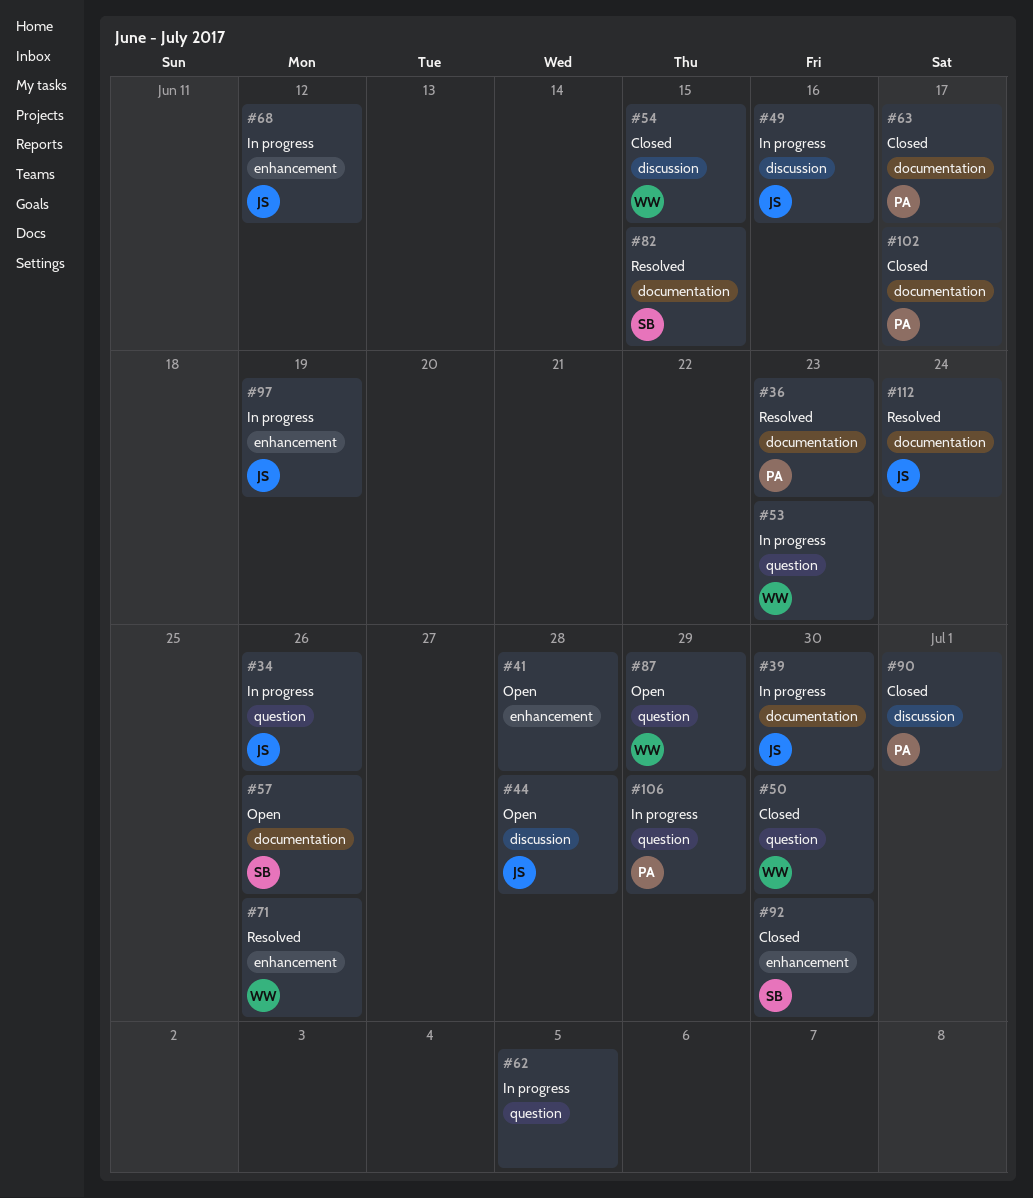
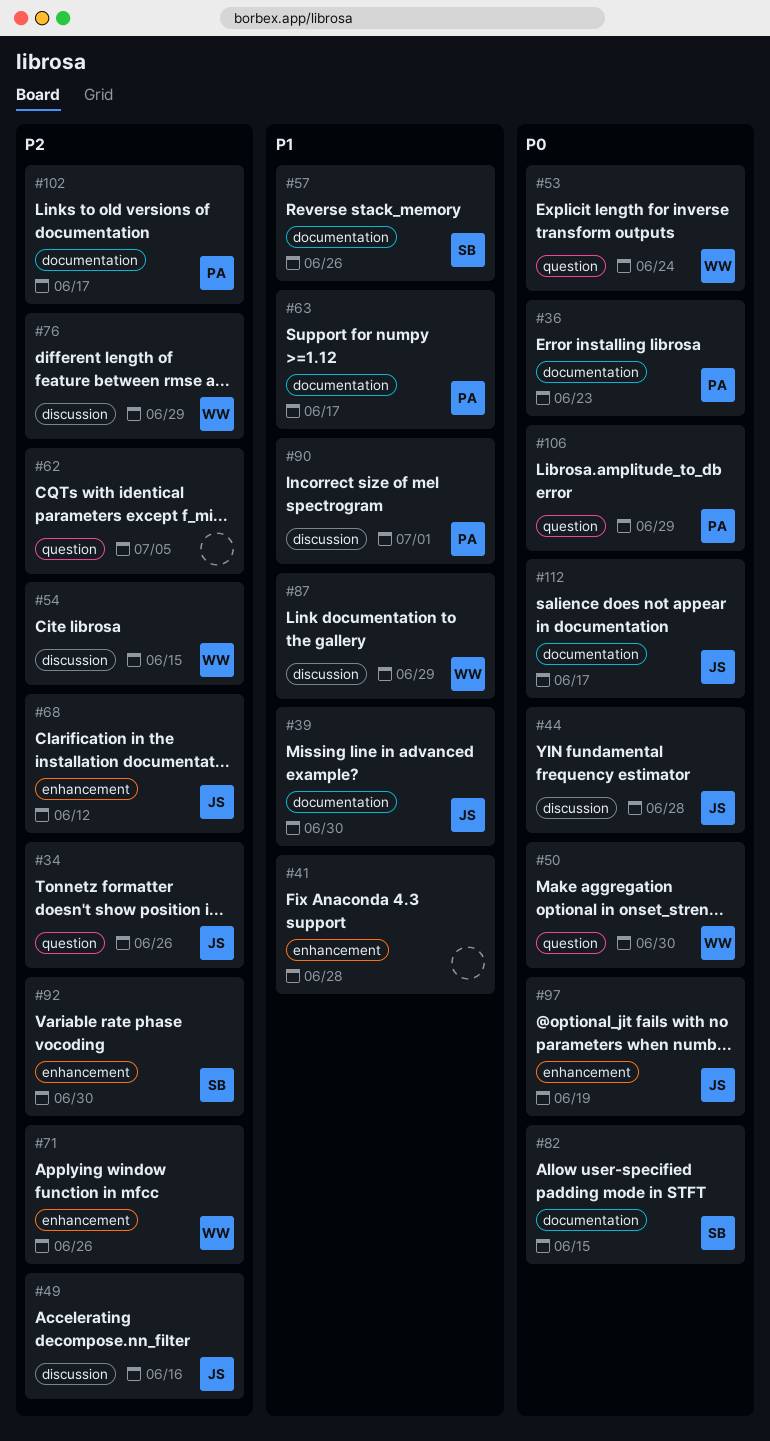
#53, due: Jun 23 -> Jun 24
#76: none -> present
#87, label: question -> discussion
#112, due: Jun 24 -> Jun 17

